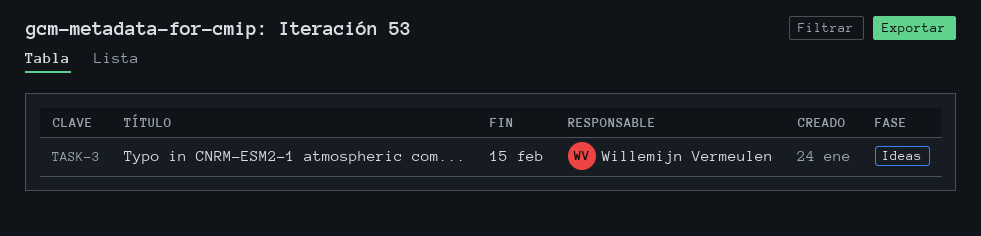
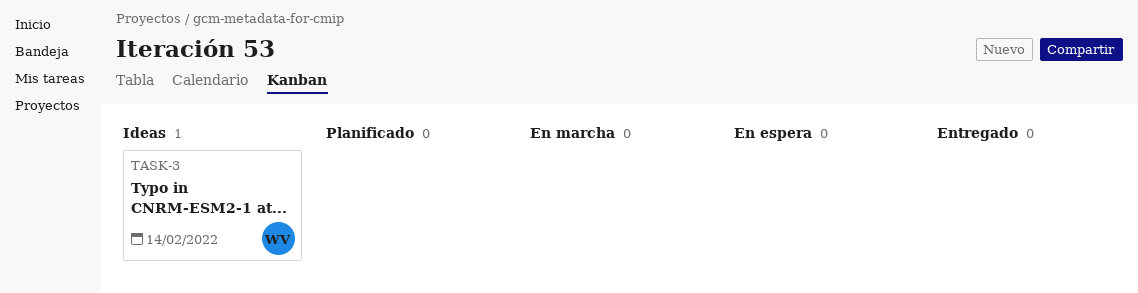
TASK-3, due: Feb 15 -> Feb 14

